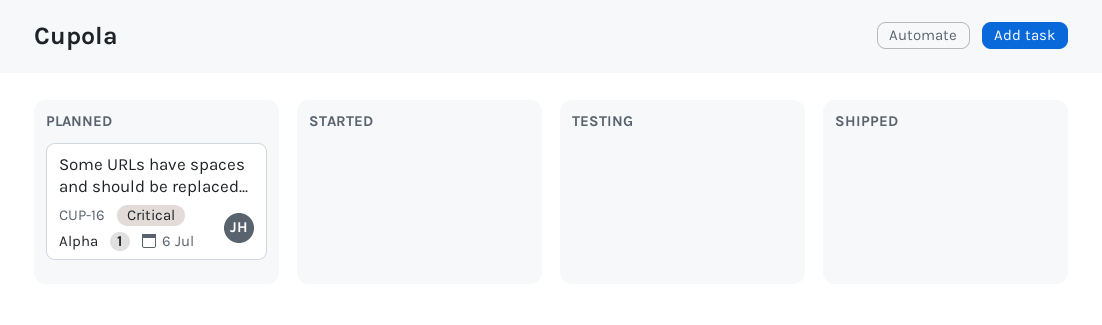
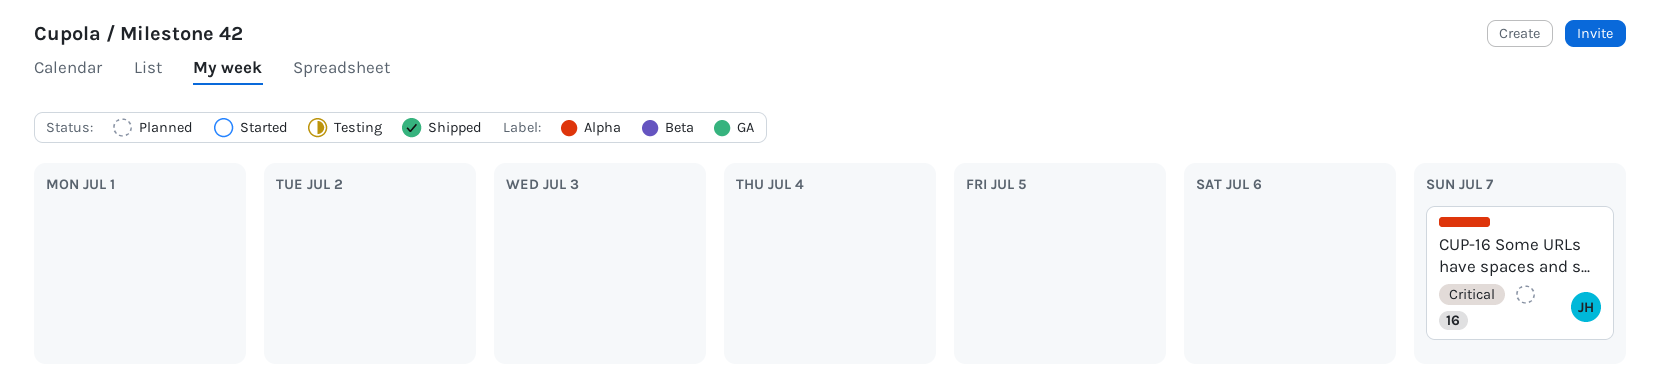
CUP-16, estimate: 1 -> 16
CUP-16, due: Jul 6 -> Jul 7

